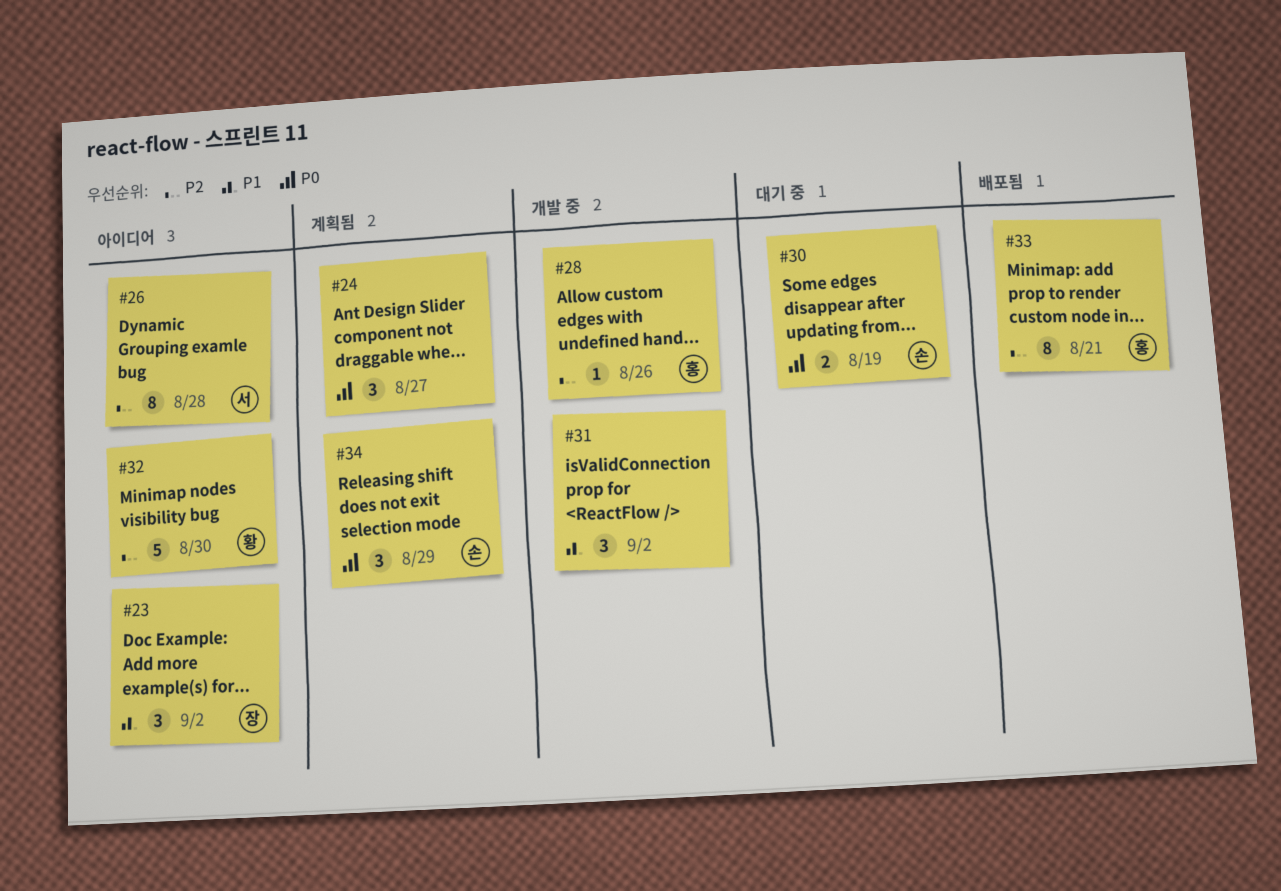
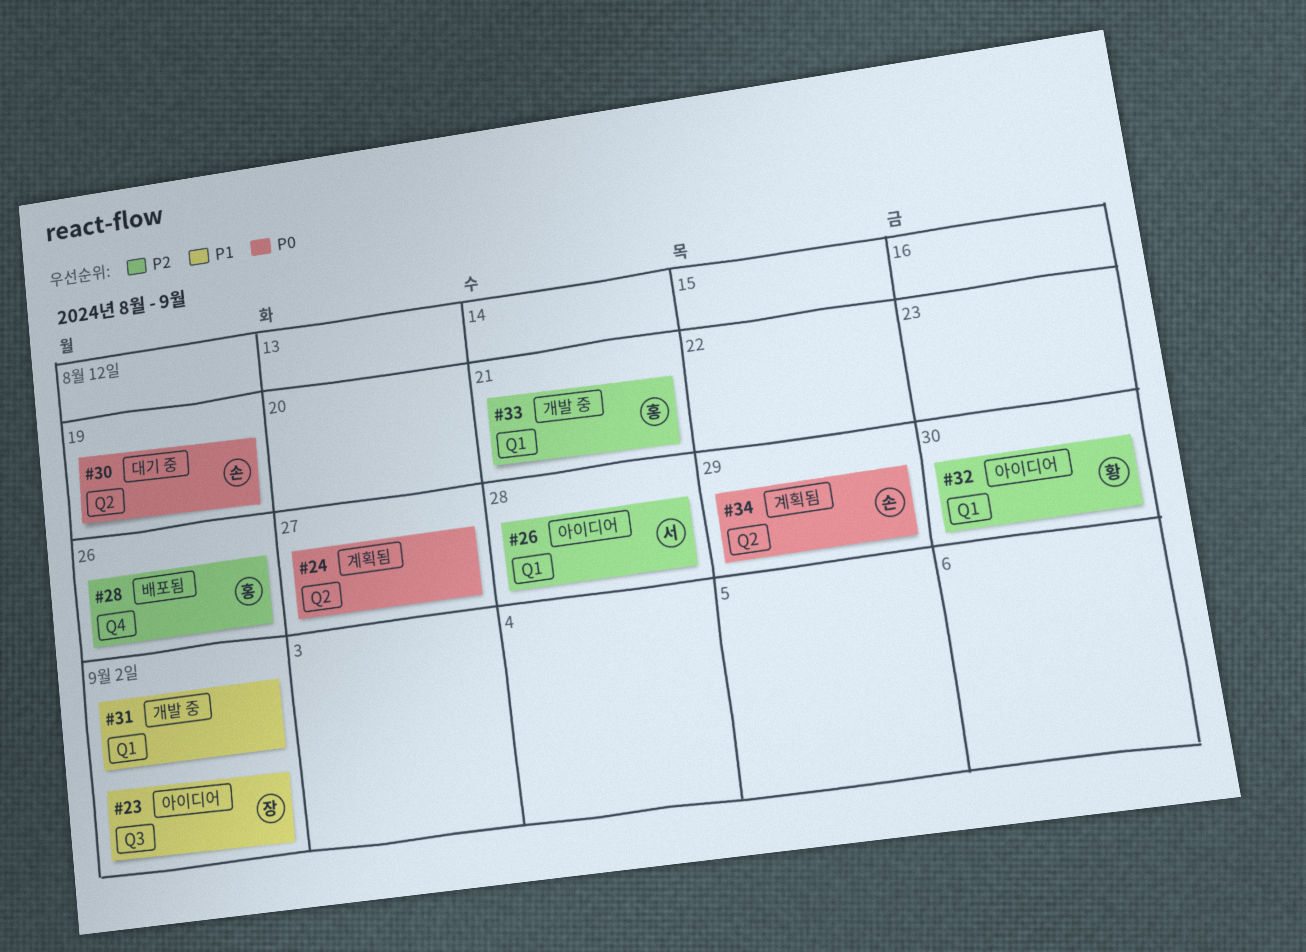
#28, status: 개발 중 -> 배포됨
#33, status: 배포됨 -> 개발 중

